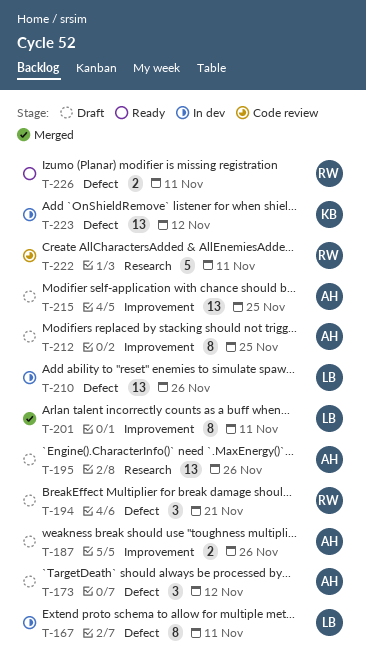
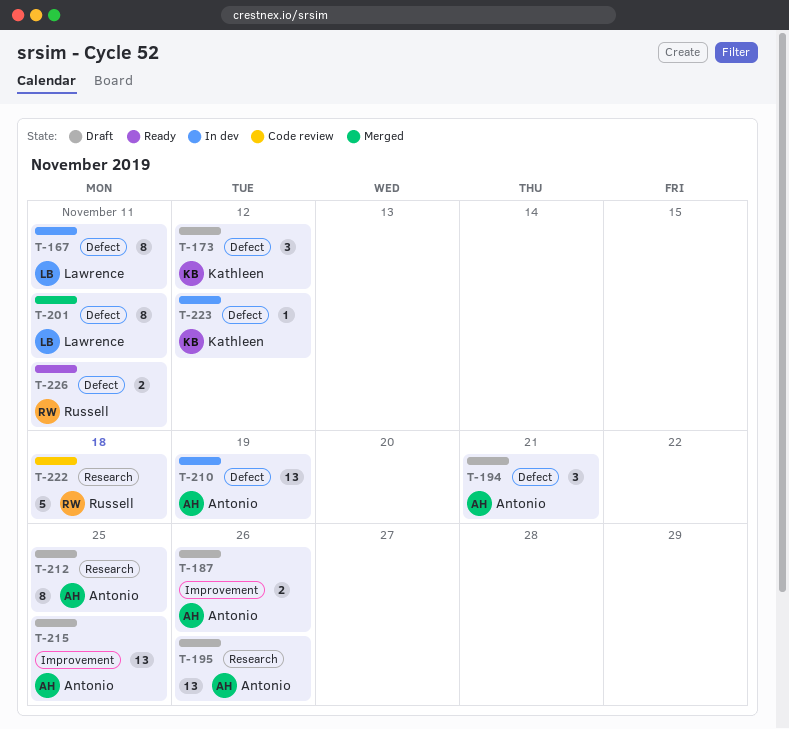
T-173, owner: Antonio -> Kathleen
T-194, owner: Russell -> Antonio
T-201, label: Improvement -> Defect
T-210, owner: Lawrence -> Antonio
T-210, due: Nov 26 -> Nov 19
T-212, label: Improvement -> Research
T-222, due: Nov 11 -> Nov 18
T-223, estimate: 13 -> 1

